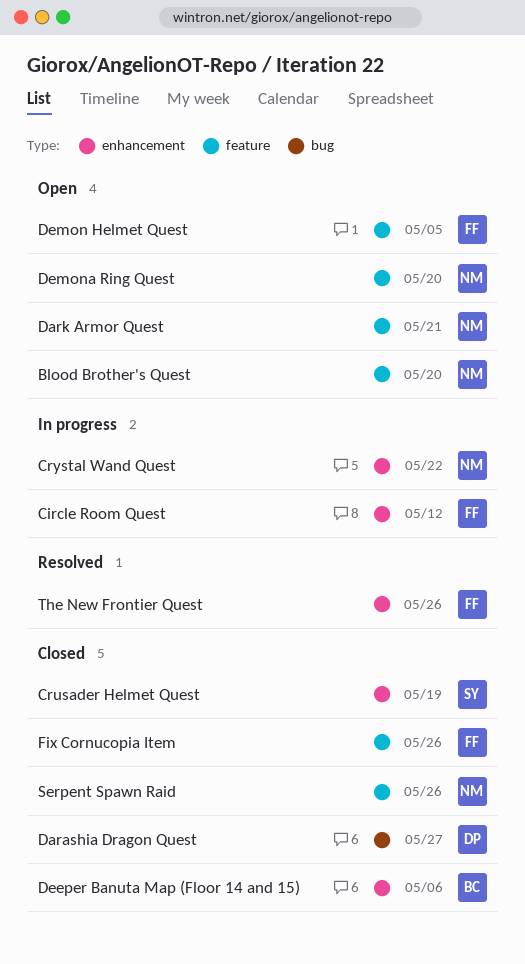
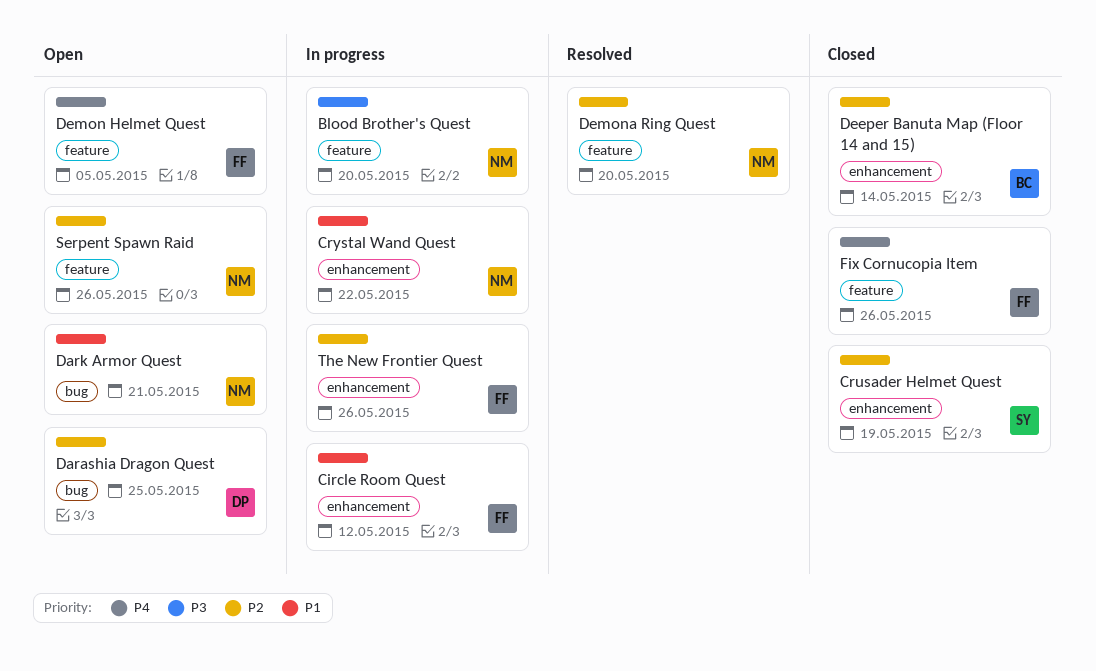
Blood Brother's Quest, status: Open -> In progress
Darashia Dragon Quest, status: Closed -> Open
Darashia Dragon Quest, due: May 27 -> May 25
Dark Armor Quest, label: feature -> bug
Deeper Banuta Map (Floor 14 and 15), due: May 6 -> May 14
Demona Ring Quest, status: Open -> Resolved
Serpent Spawn Raid, status: Closed -> Open
The New Frontier Quest, status: Resolved -> In progress

